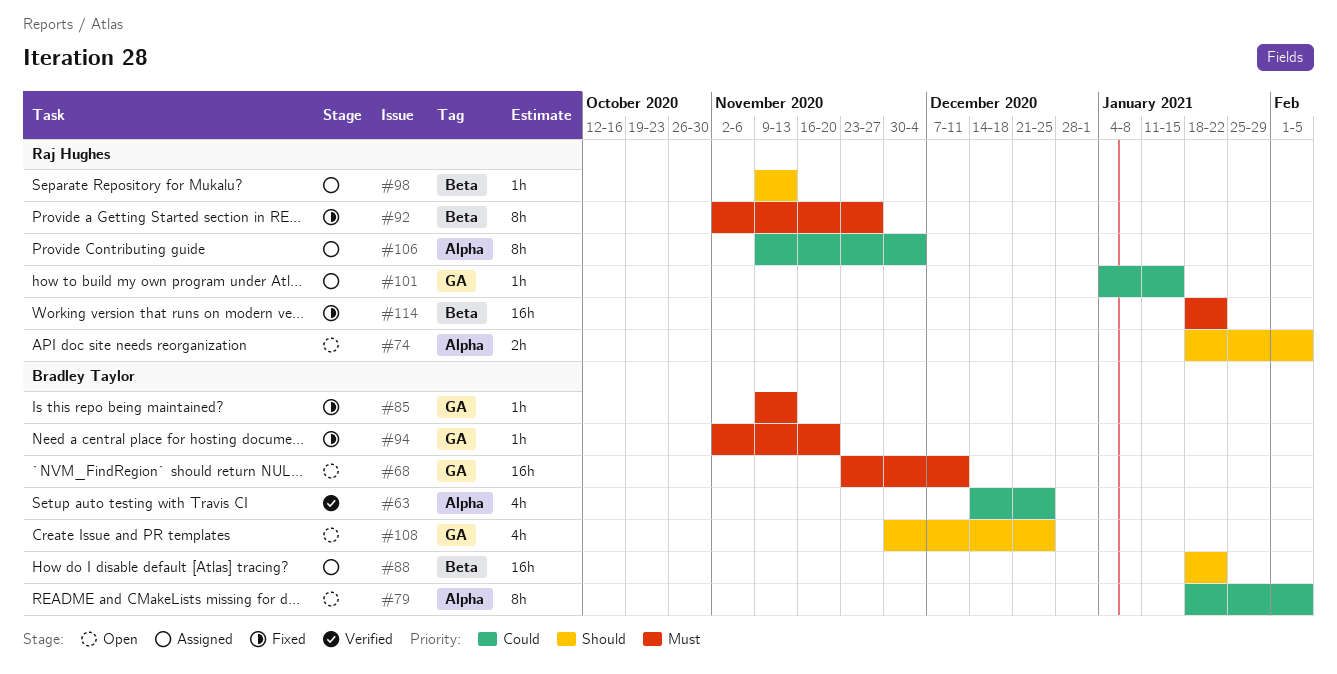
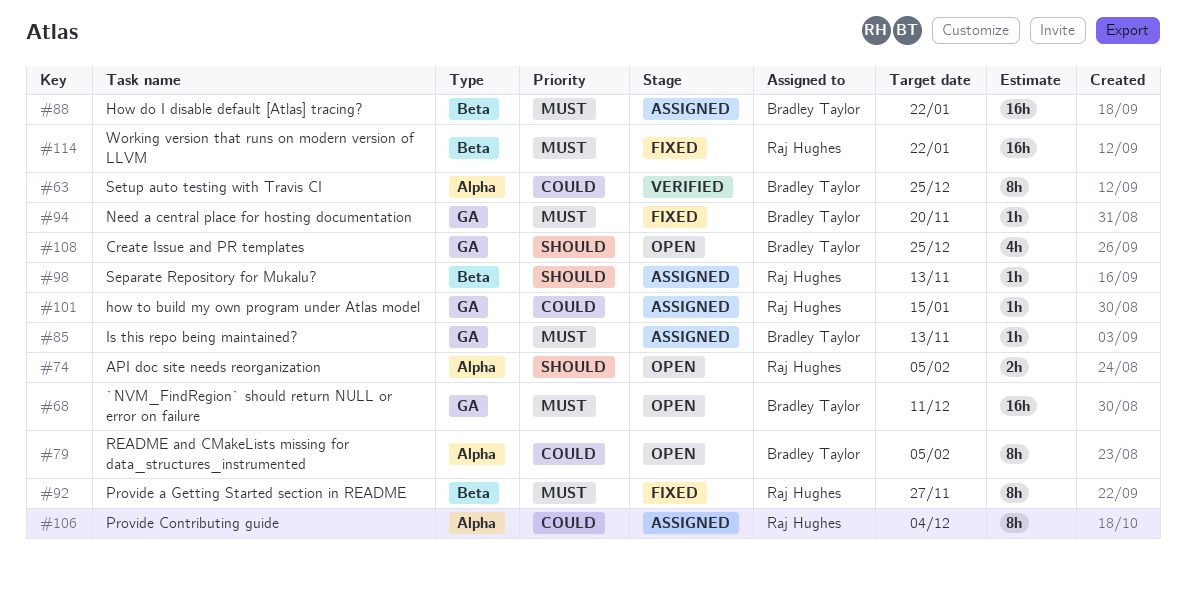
#63, estimate: 4h -> 8h
#85, status: Fixed -> Assigned
#88, priority: Should -> Must

